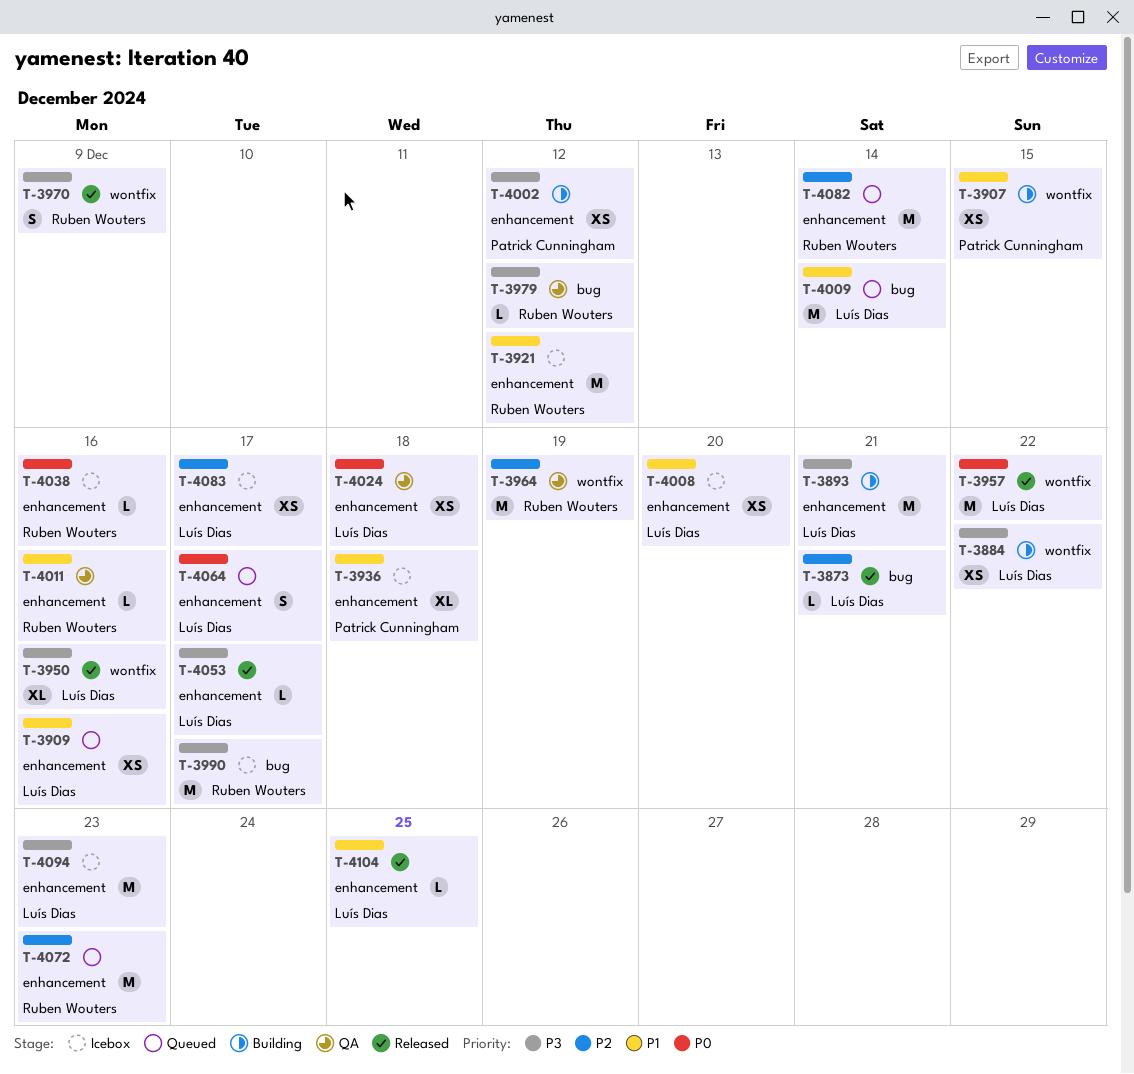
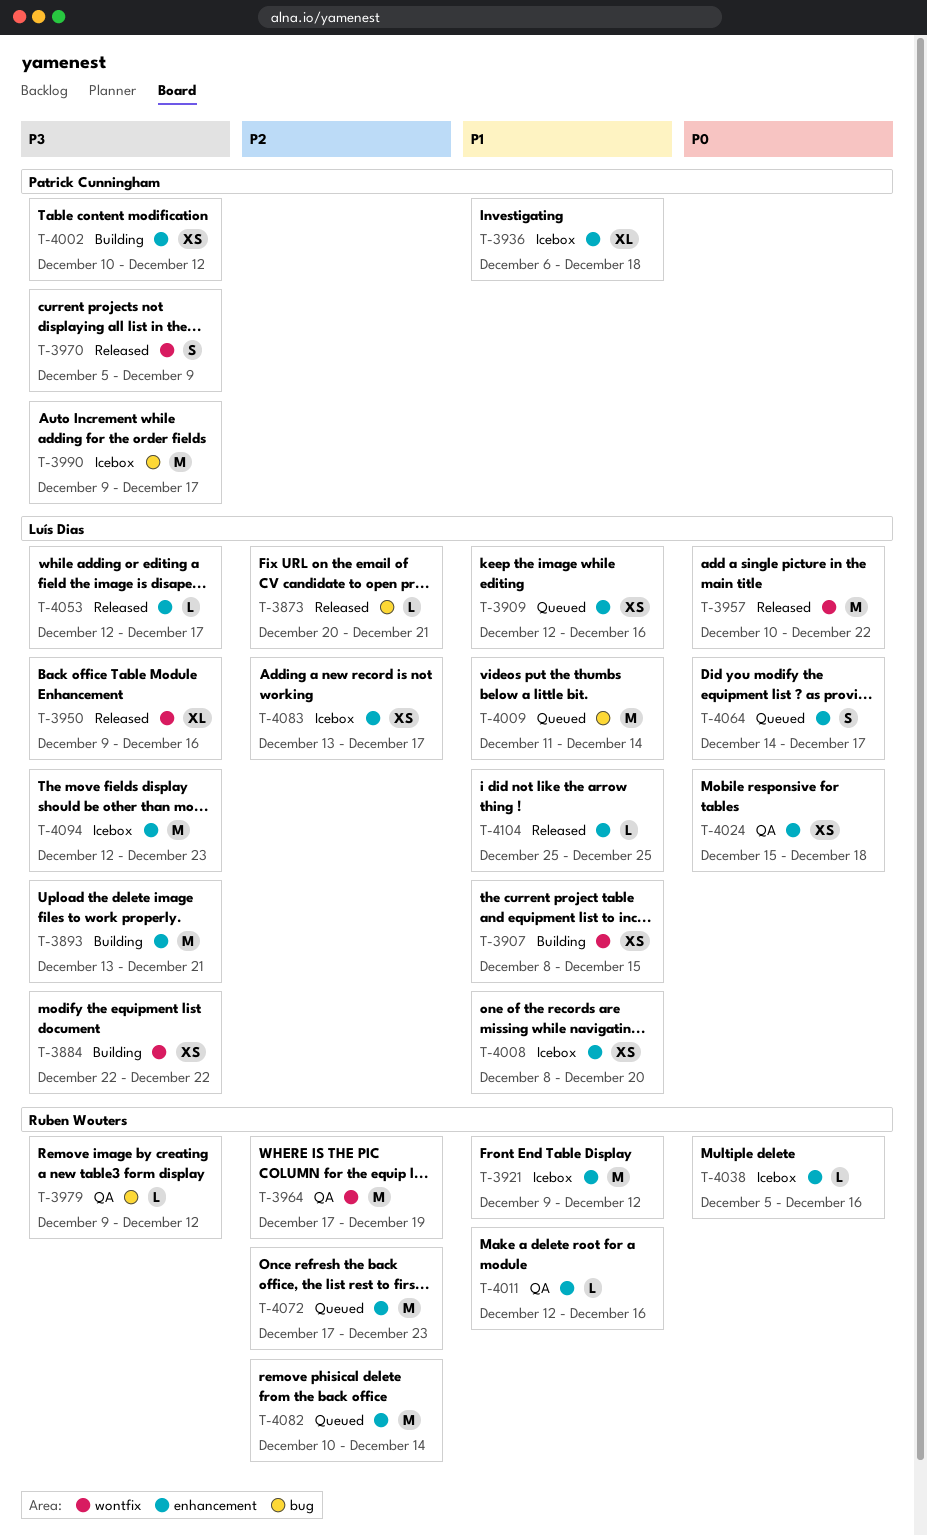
T-3907, owner: Patrick Cunningham -> Luís Dias
T-3970, owner: Ruben Wouters -> Patrick Cunningham
T-3990, owner: Ruben Wouters -> Patrick Cunningham

